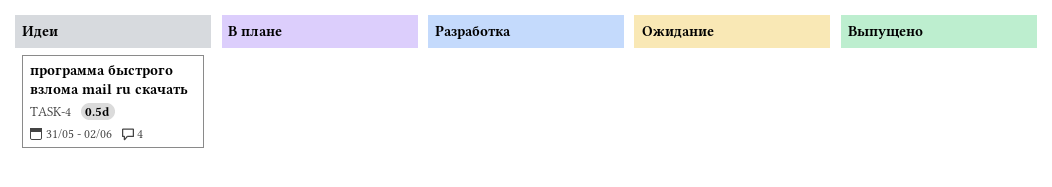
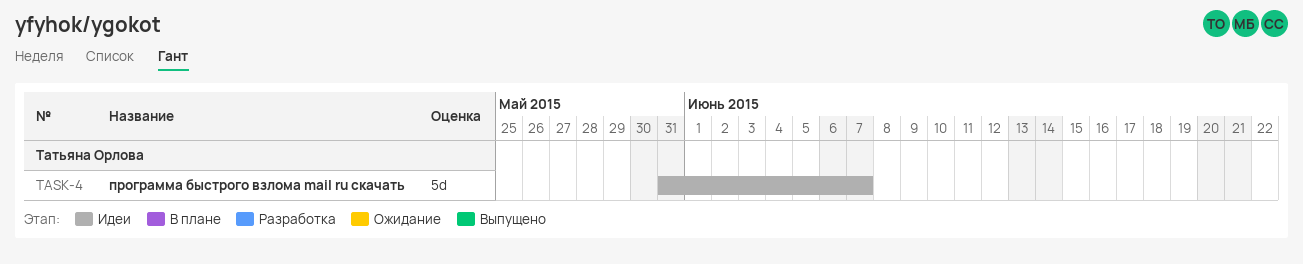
TASK-4, estimate: 0.5d -> 5d
TASK-4, due: Jun 2 -> Jun 7

